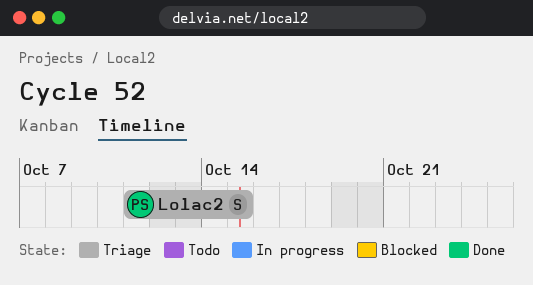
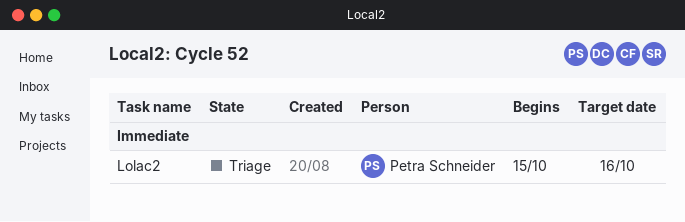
Lolac2, start: Oct 11 -> Oct 15
Lolac2, due: Oct 15 -> Oct 16

